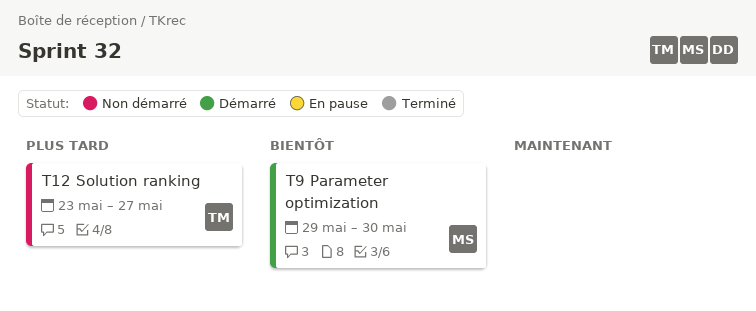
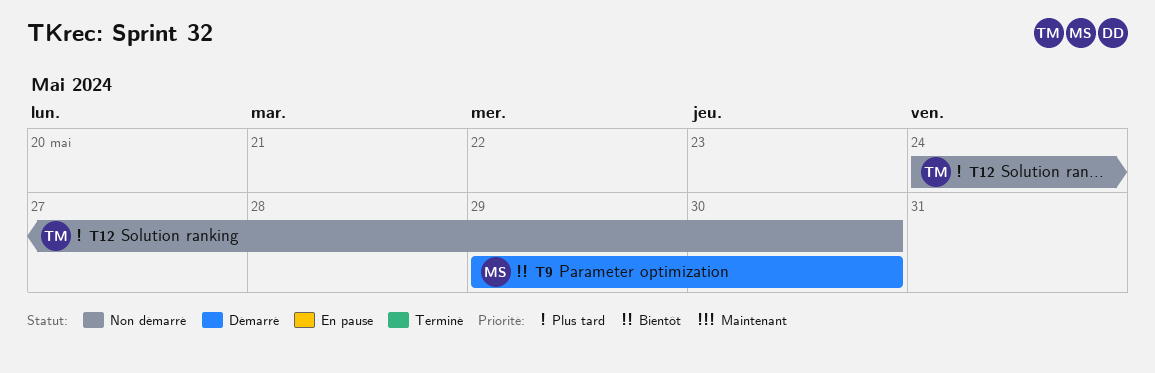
T12, start: May 23 -> May 24
T12, due: May 27 -> May 30

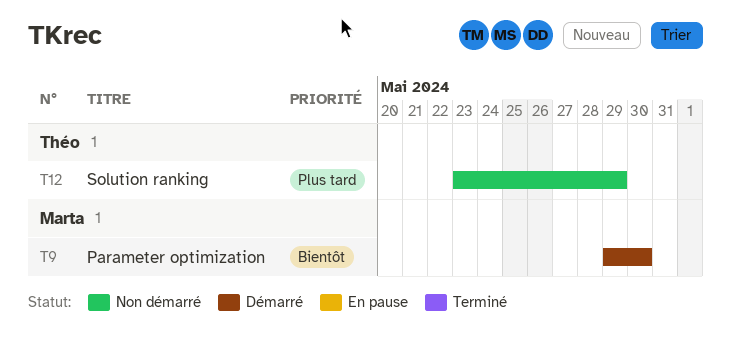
T12, start: May 24 -> May 23
T12, due: May 30 -> May 29

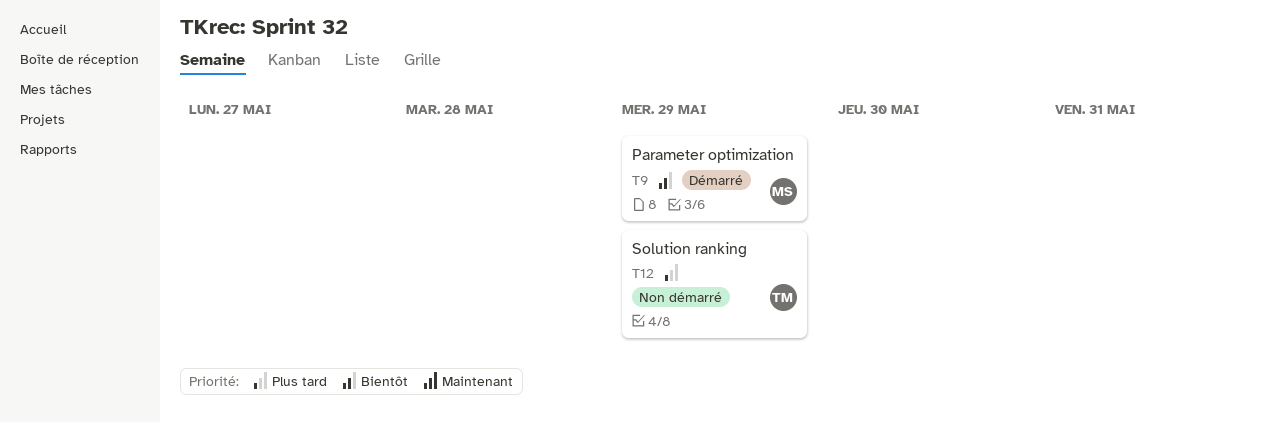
T9, due: May 30 -> May 29

